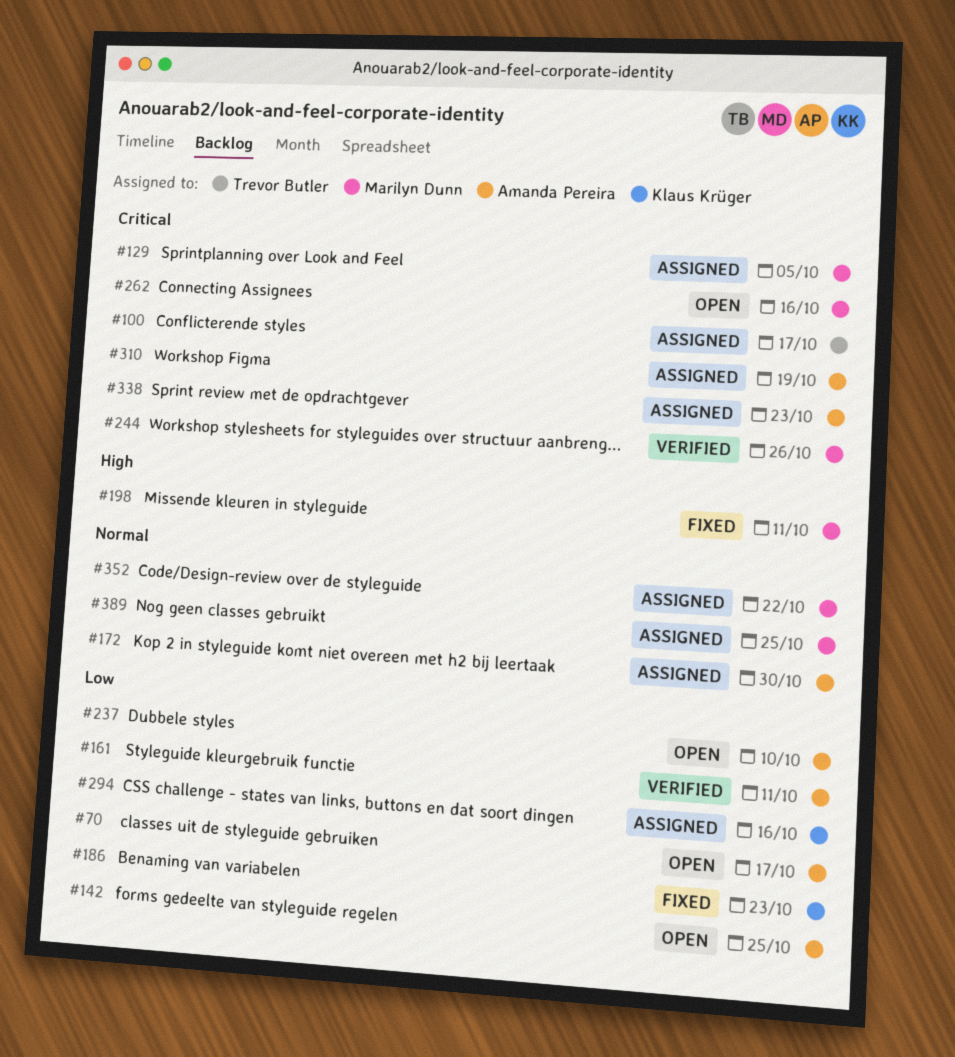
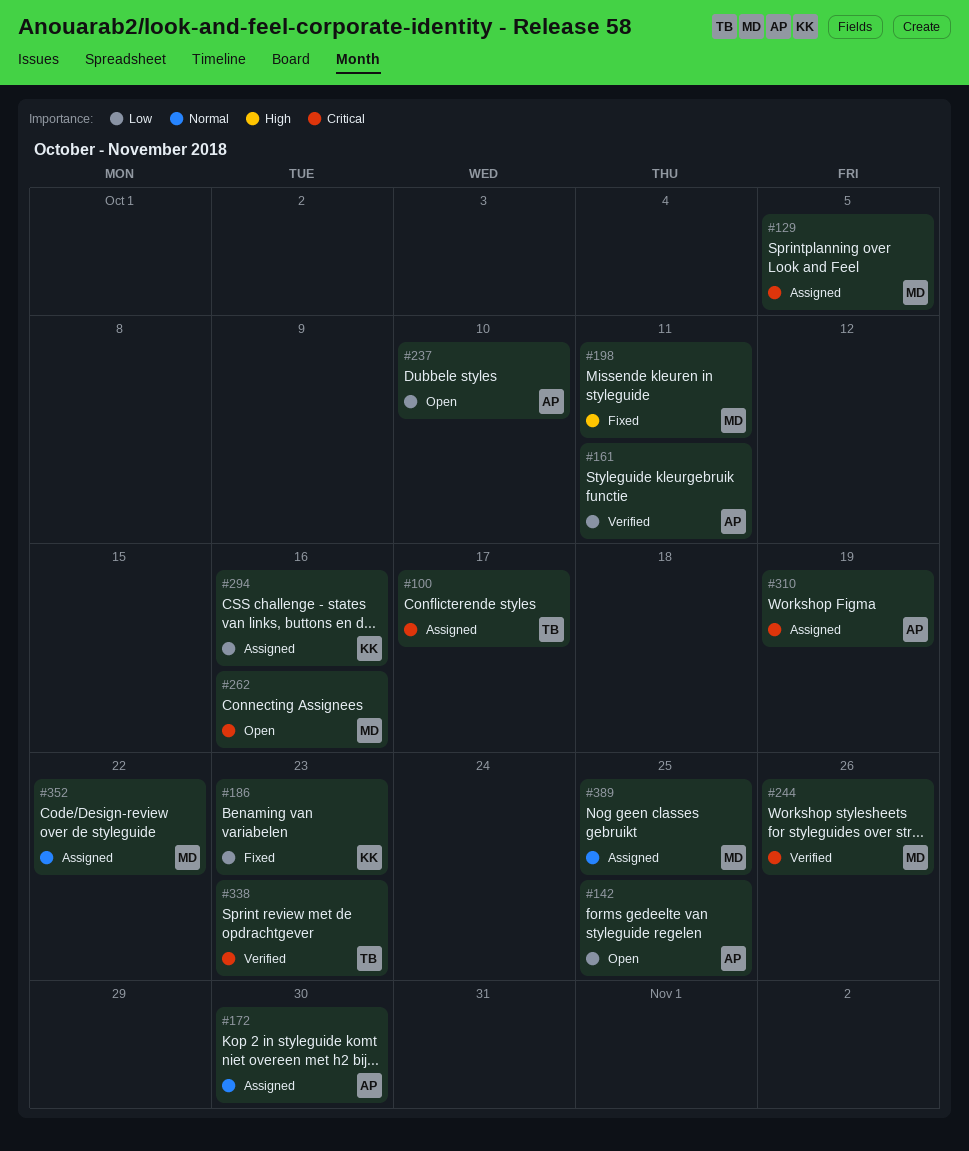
#70: present -> none
#338, status: Assigned -> Verified
#338, owner: Amanda Pereira -> Trevor Butler

